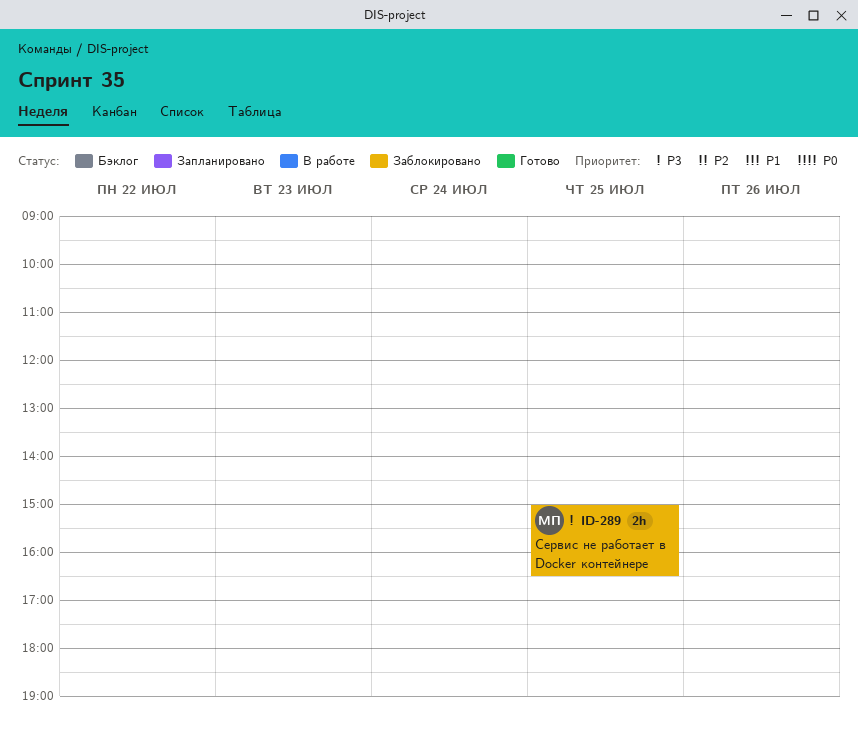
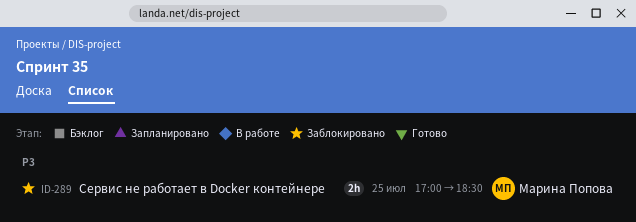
ID-289, begins: 15:00 -> 17:00
ID-289, ends: 16:30 -> 18:30

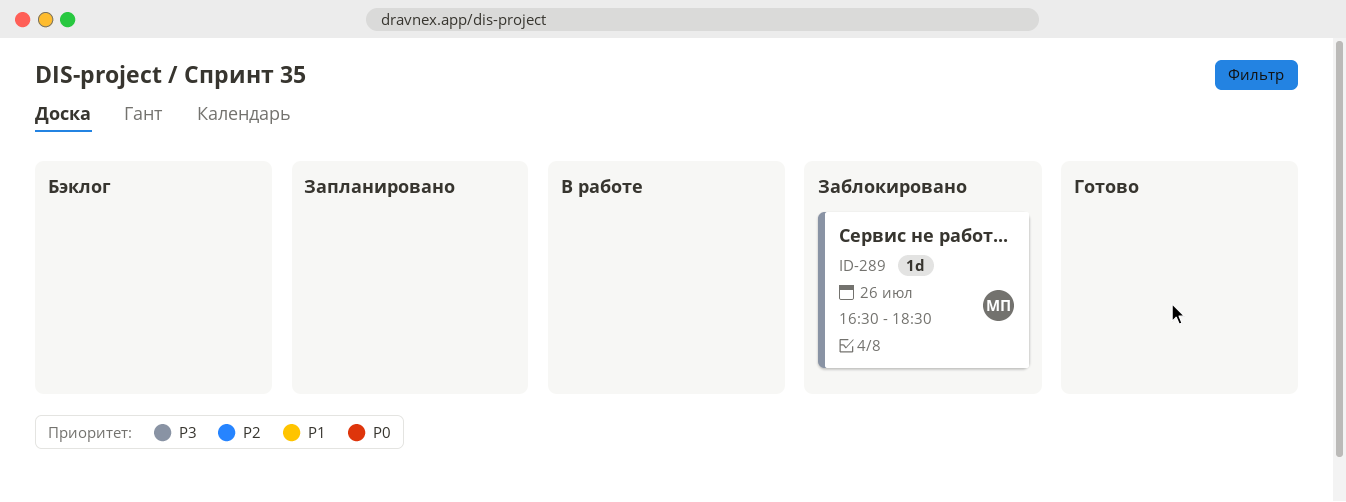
ID-289, estimate: 2h -> 1d
ID-289, day: Jul 25 -> Jul 26
ID-289, begins: 17:00 -> 16:30

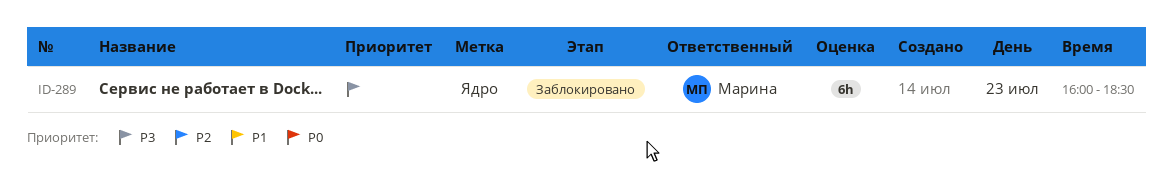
ID-289, estimate: 1d -> 6h
ID-289, day: Jul 26 -> Jul 23
ID-289, begins: 16:30 -> 16:00

